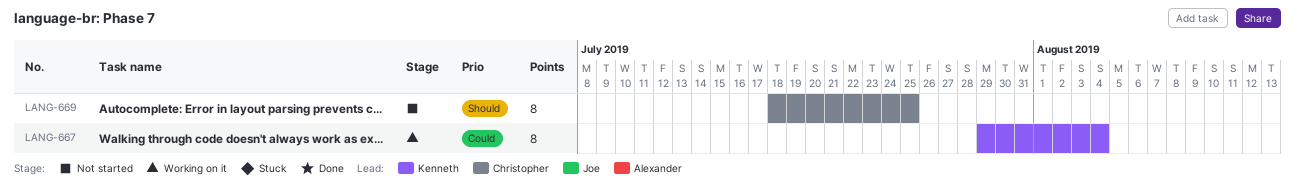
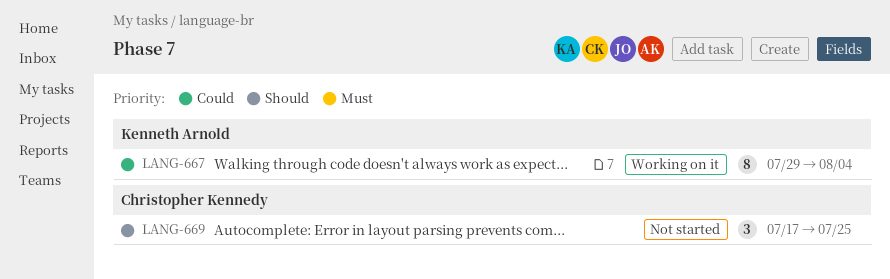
LANG-669, estimate: 8 -> 3
LANG-669, start: Jul 18 -> Jul 17

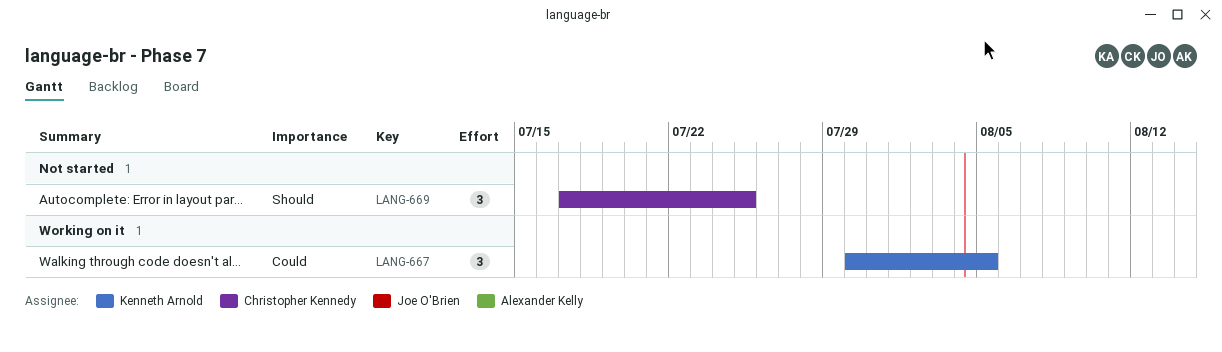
LANG-667, estimate: 8 -> 3
LANG-667, start: Jul 29 -> Jul 30
LANG-667, due: Aug 4 -> Aug 5

